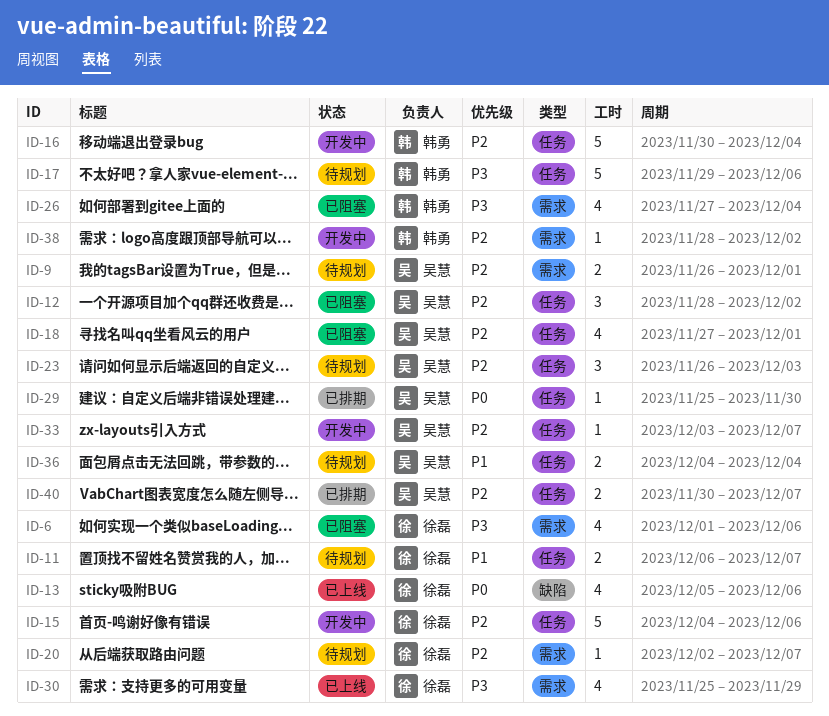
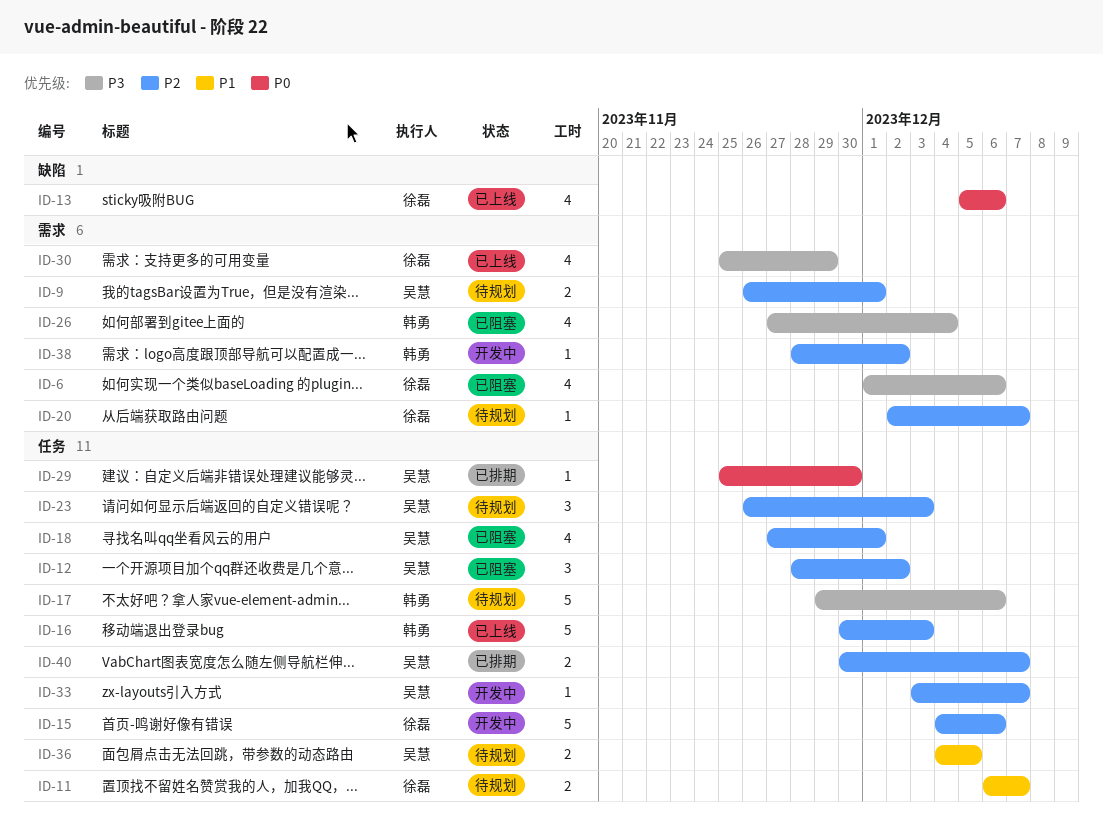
ID-16, status: 开发中 -> 已上线
ID-16, due: Dec 4 -> Dec 3
ID-36, due: Dec 4 -> Dec 5

